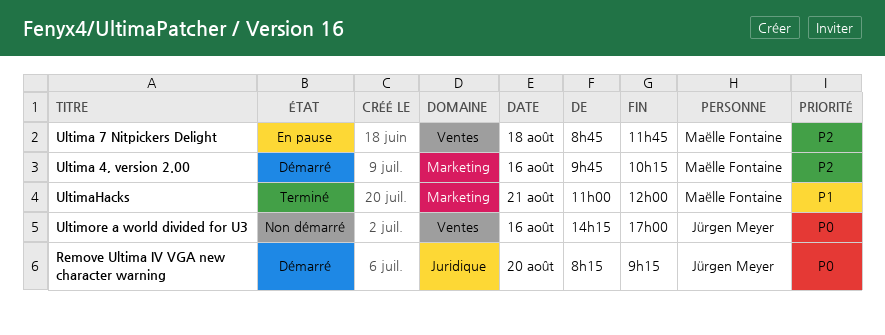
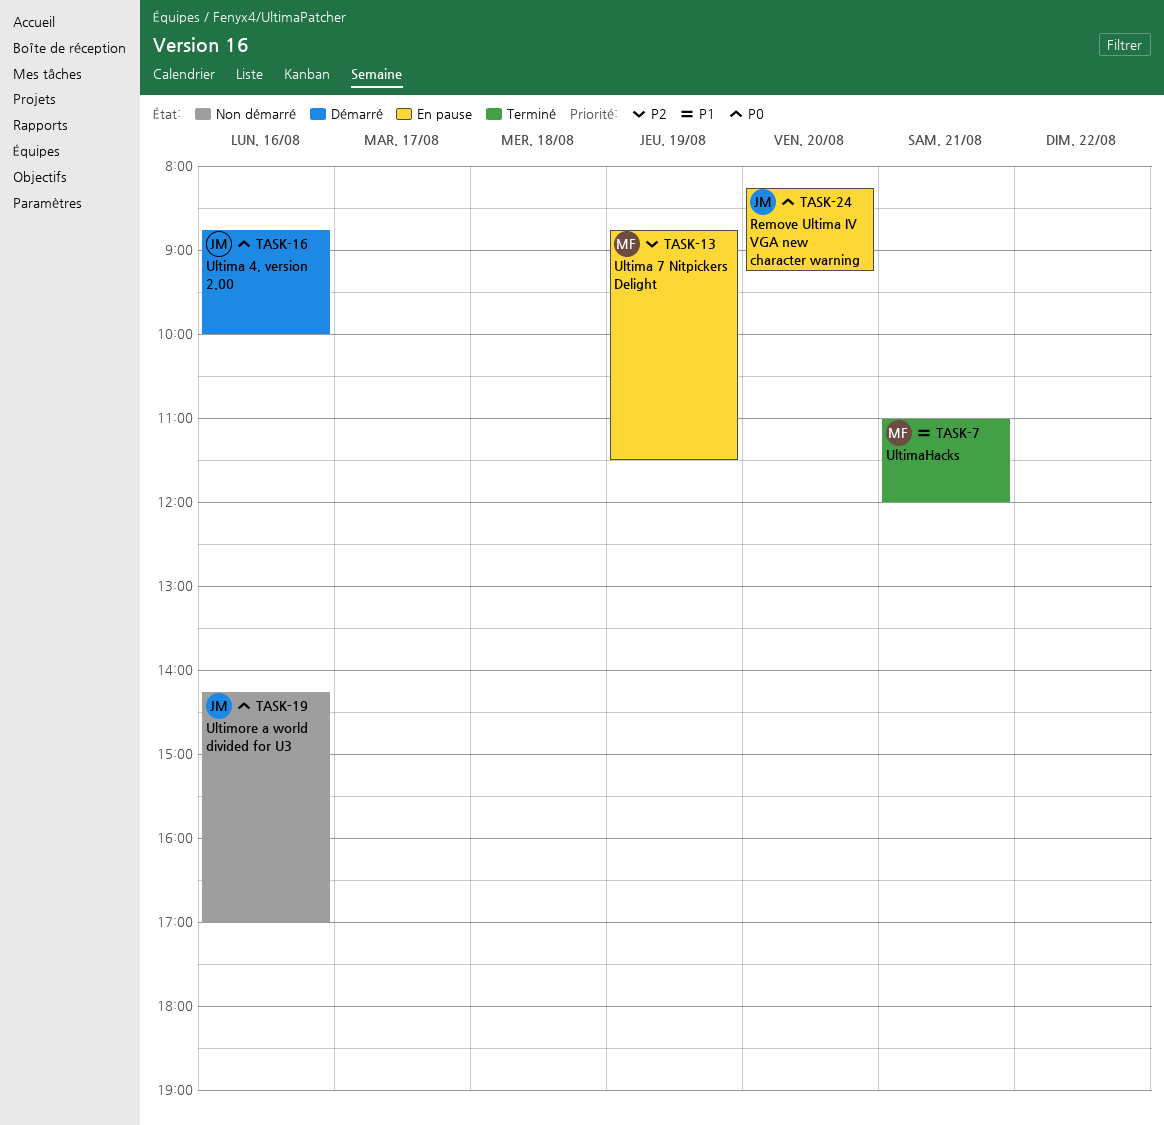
Remove Ultima IV VGA new character warning, status: Démarré -> En pause
Ultima 4, version 2.00, owner: Maëlle Fontaine -> Jürgen Meyer
Ultima 4, version 2.00, priority: P2 -> P0
Ultima 4, version 2.00, begins: 09:45 -> 08:45
Ultima 4, version 2.00, ends: 10:15 -> 10:00
Ultima 7 Nitpickers Delight, day: Aug 18 -> Aug 19
Ultima 7 Nitpickers Delight, ends: 11:45 -> 11:30

